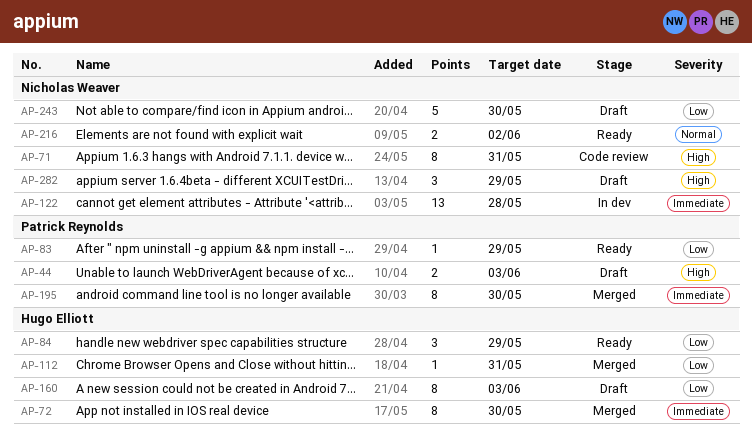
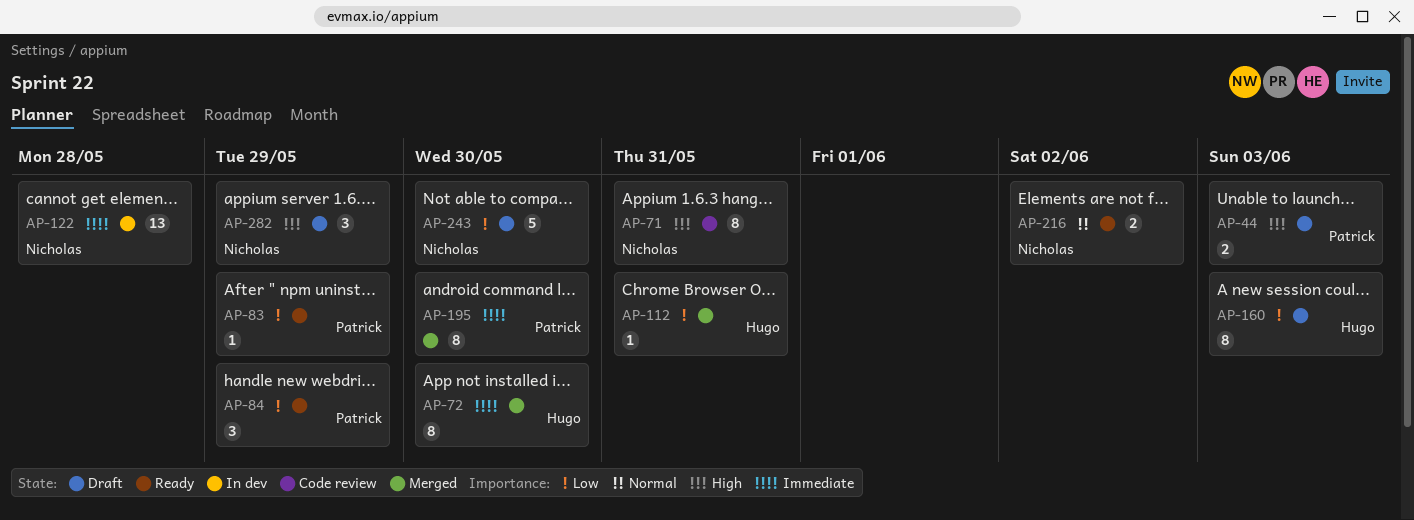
AP-84, owner: Hugo Elliott -> Patrick Reynolds

